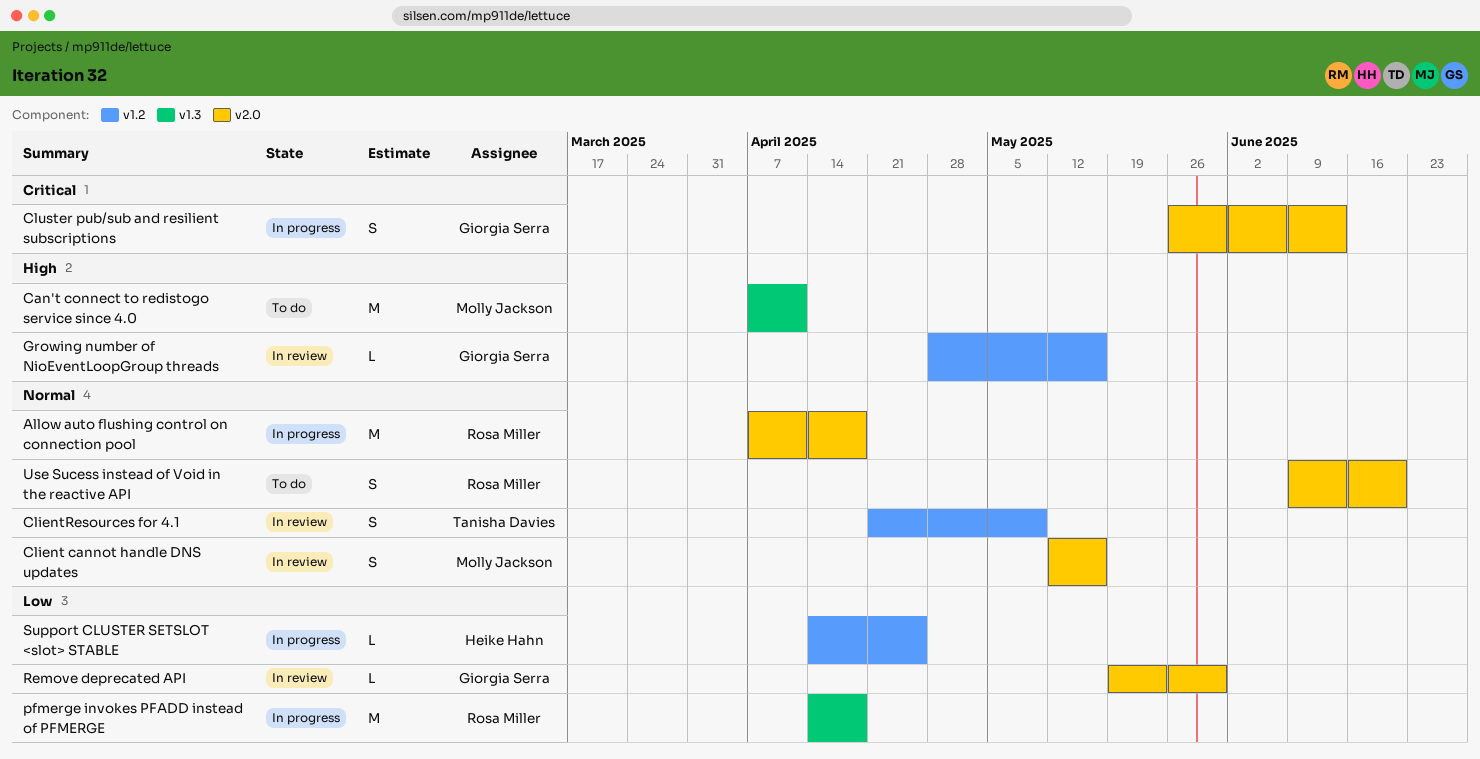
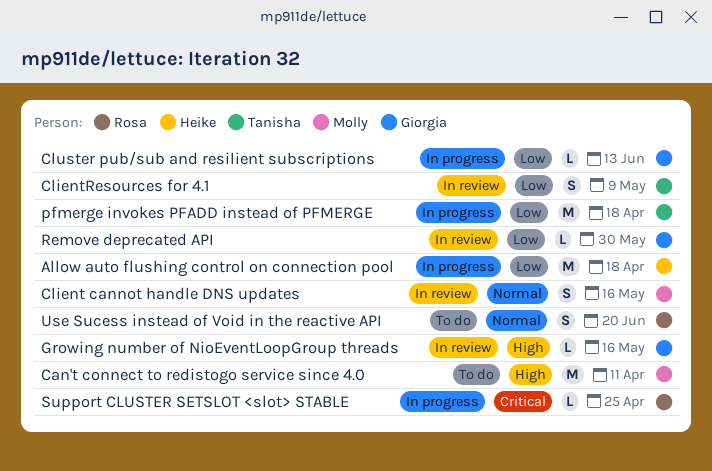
Allow auto flushing control on connection pool, owner: Rosa Miller -> Heike Hahn
Allow auto flushing control on connection pool, priority: Normal -> Low
ClientResources for 4.1, priority: Normal -> Low
Cluster pub/sub and resilient subscriptions, priority: Critical -> Low
Cluster pub/sub and resilient subscriptions, estimate: S -> L
pfmerge invokes PFADD instead of PFMERGE, owner: Rosa Miller -> Tanisha Davies
Support CLUSTER SETSLOT <slot> STABLE, owner: Heike Hahn -> Rosa Miller
Support CLUSTER SETSLOT <slot> STABLE, priority: Low -> Critical

